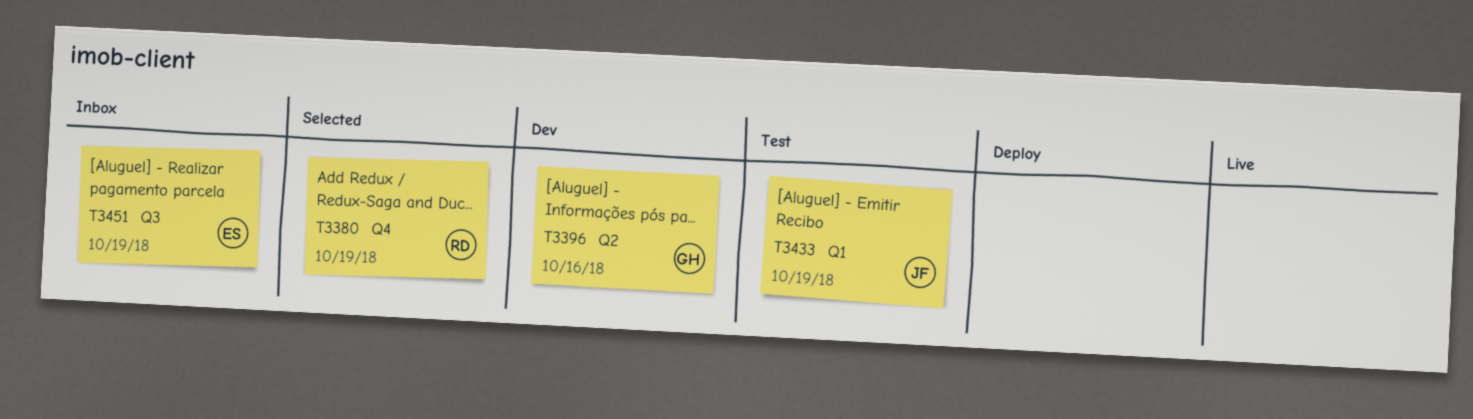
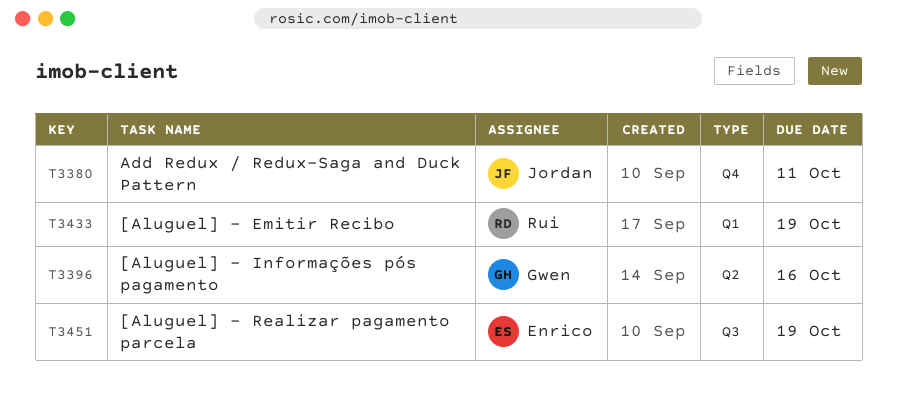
T3380, owner: Rui -> Jordan
T3380, due: Oct 19 -> Oct 11
T3433, owner: Jordan -> Rui

